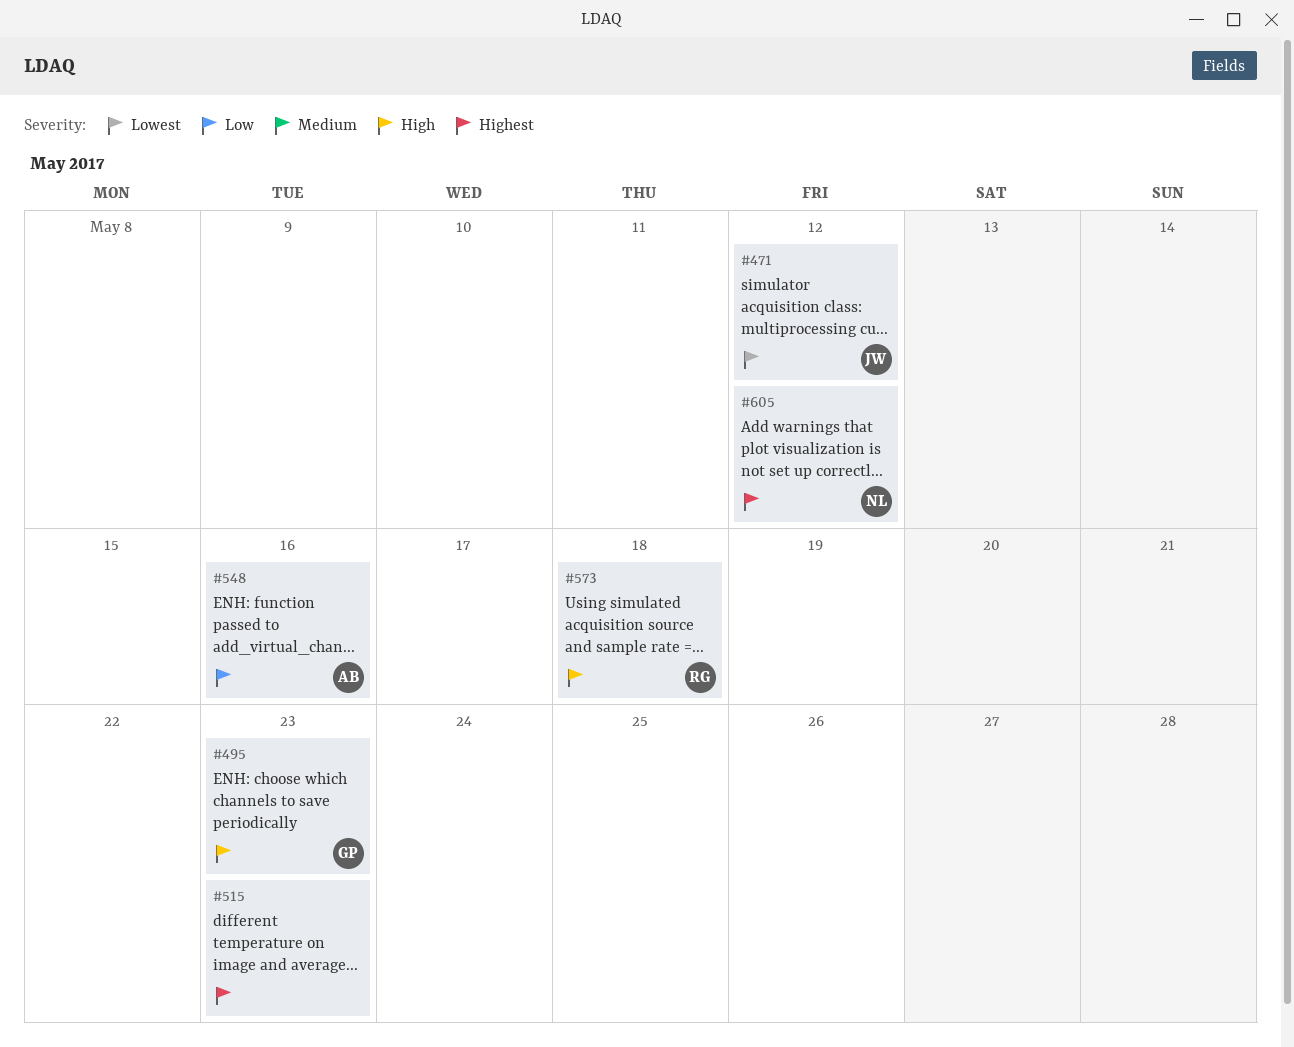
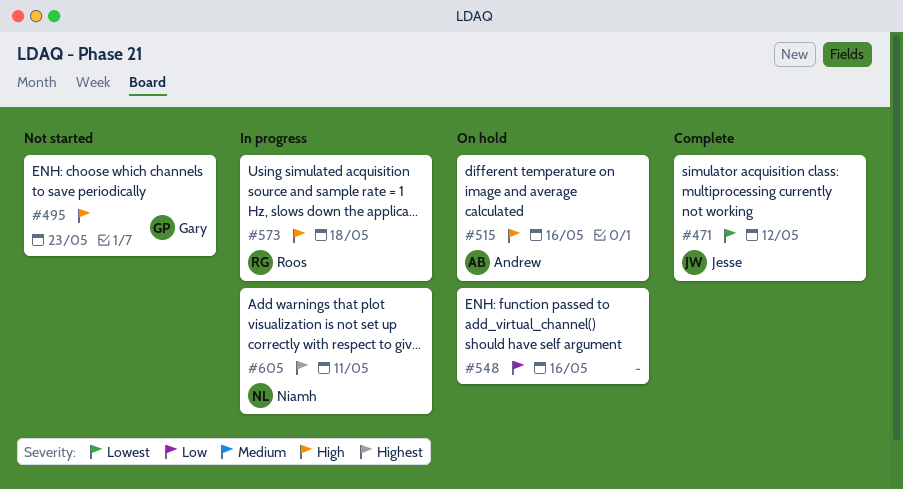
#515, owner: none -> Andrew
#515, priority: Highest -> High
#515, due: May 23 -> May 16
#548, owner: Andrew -> none
#605, due: May 12 -> May 11

